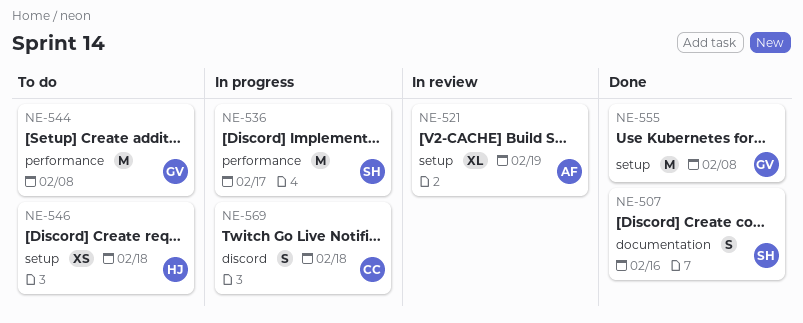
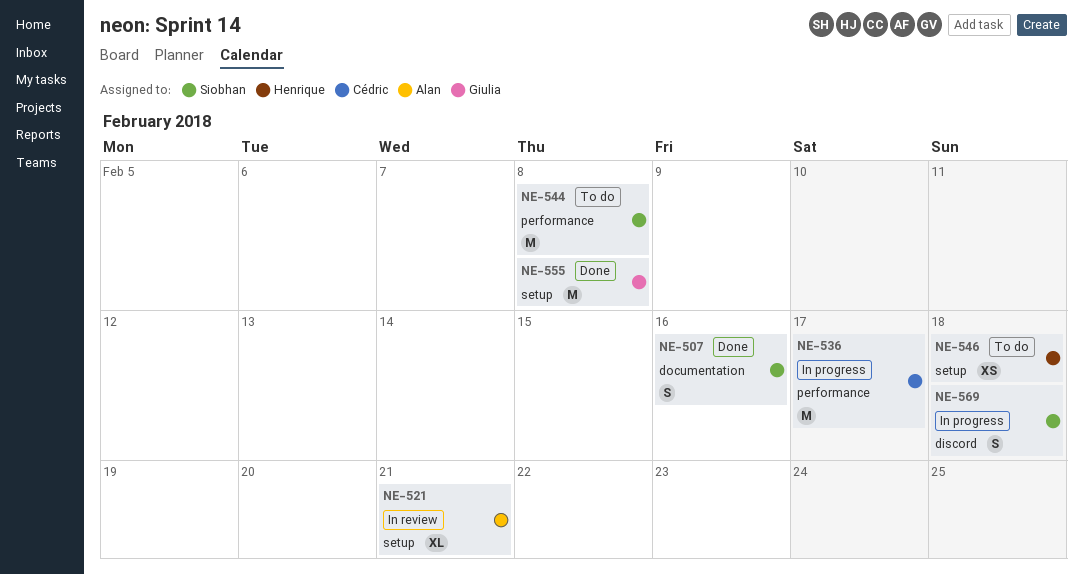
NE-521, due: Feb 19 -> Feb 21
NE-536, owner: Siobhan -> Cédric
NE-544, owner: Giulia -> Siobhan
NE-569, owner: Cédric -> Siobhan

